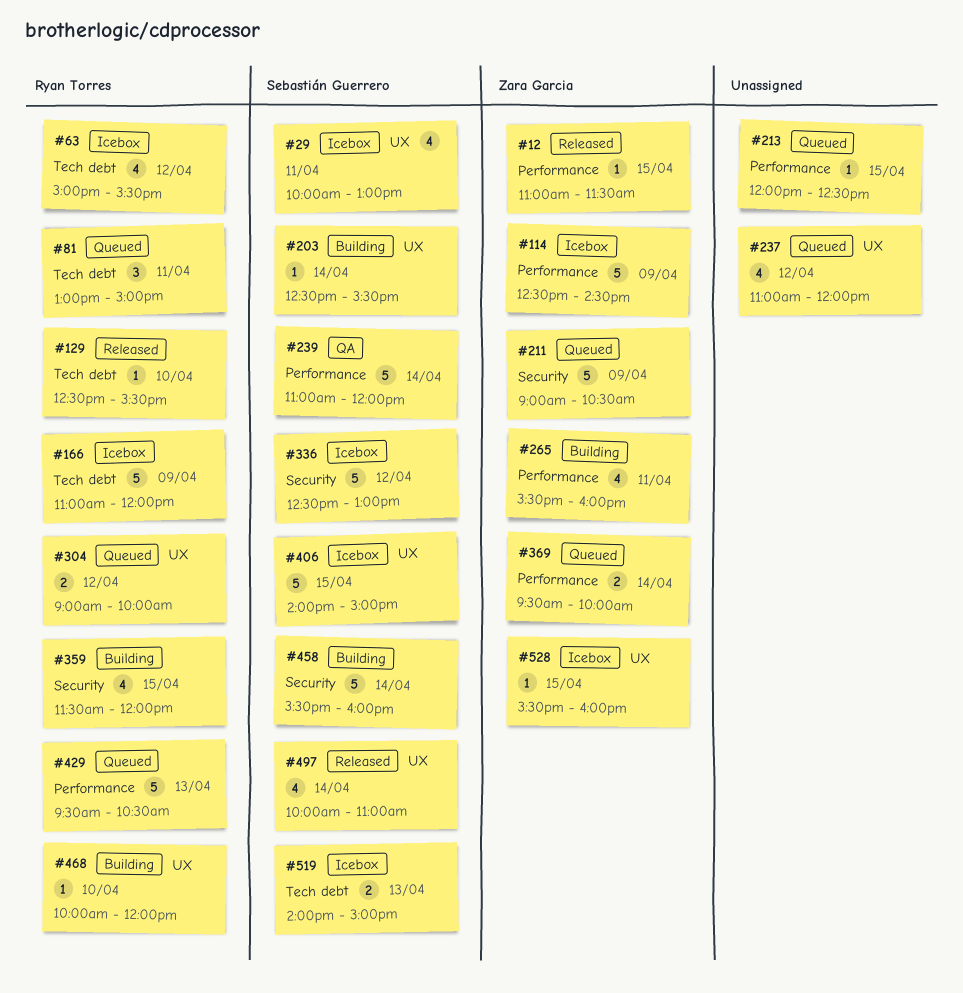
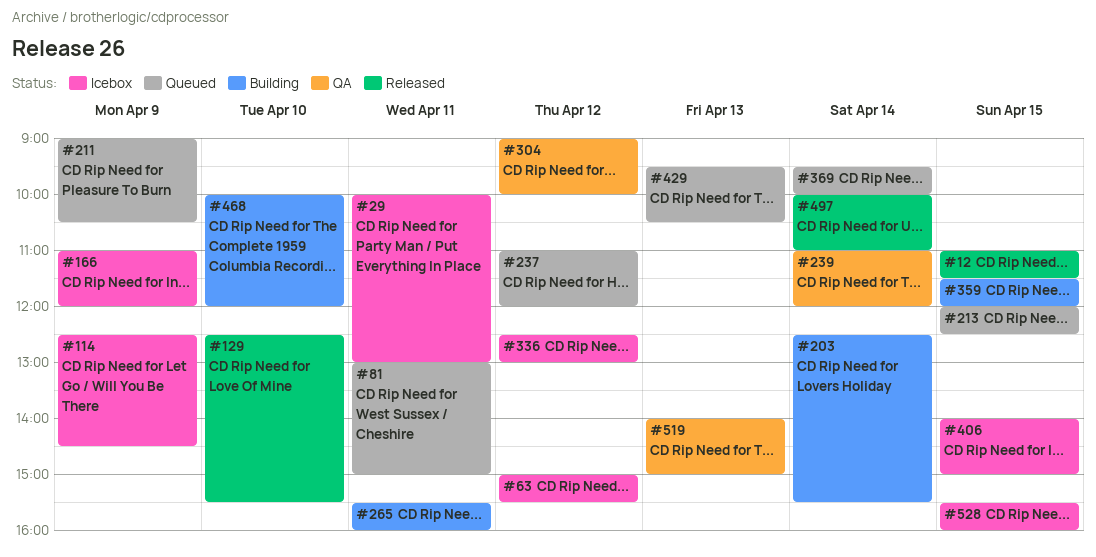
#304, status: Queued -> QA
#458: present -> none
#519, status: Icebox -> QA

